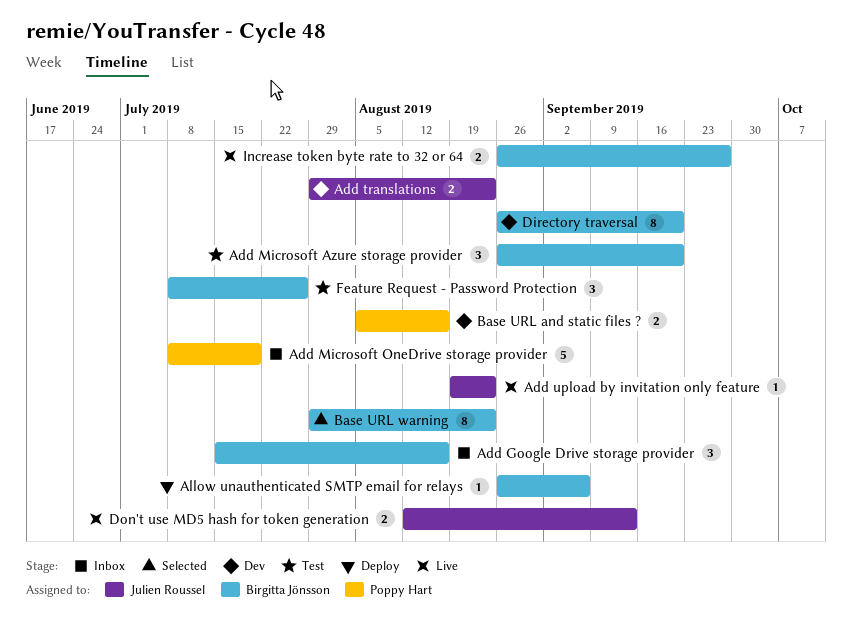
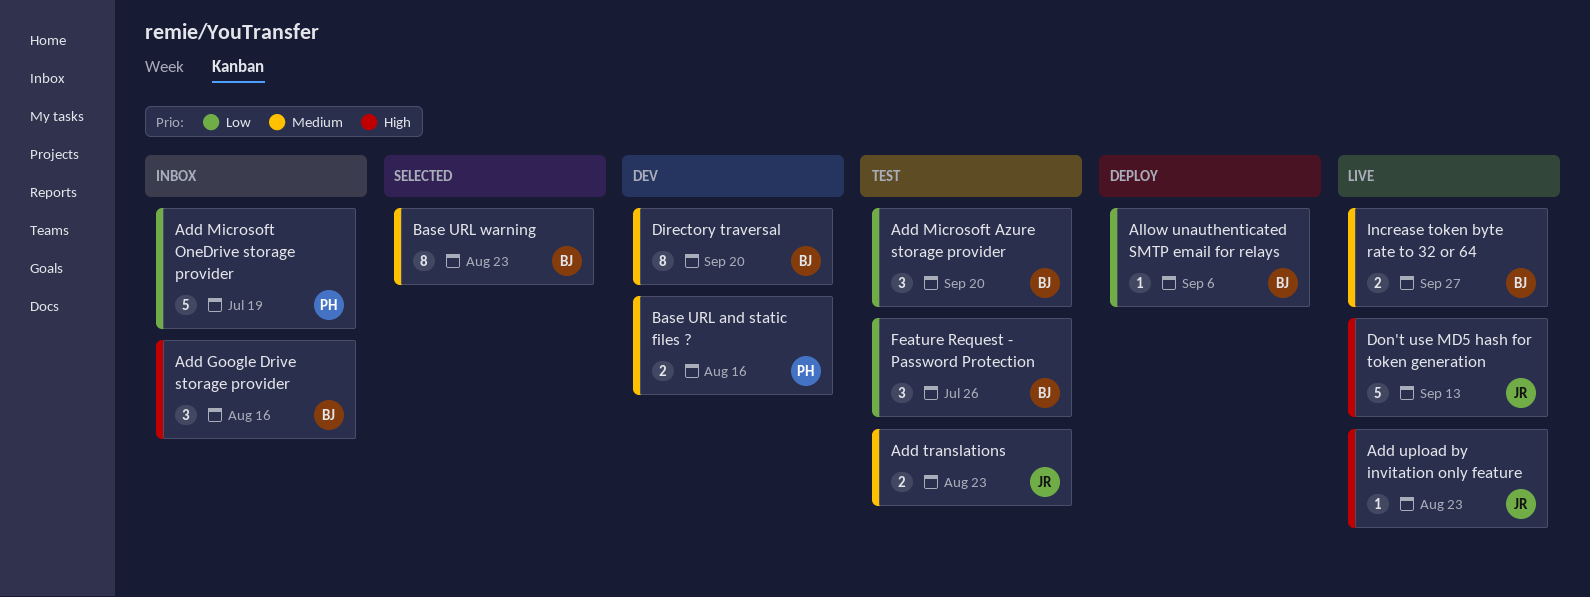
Add translations, status: Dev -> Test
Don't use MD5 hash for token generation, estimate: 2 -> 5

